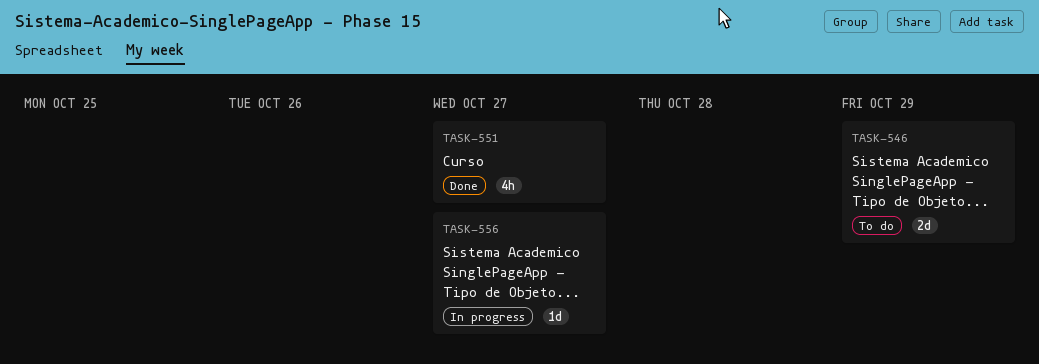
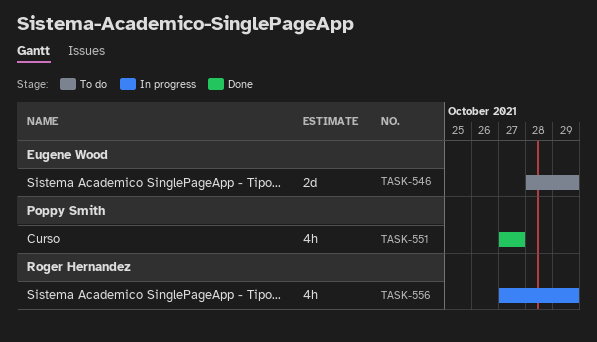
TASK-556, estimate: 1d -> 4h
TASK-556, due: Oct 27 -> Oct 29

